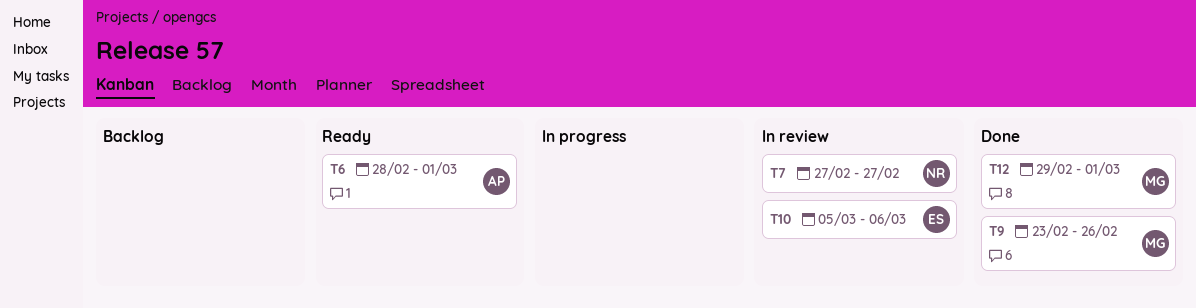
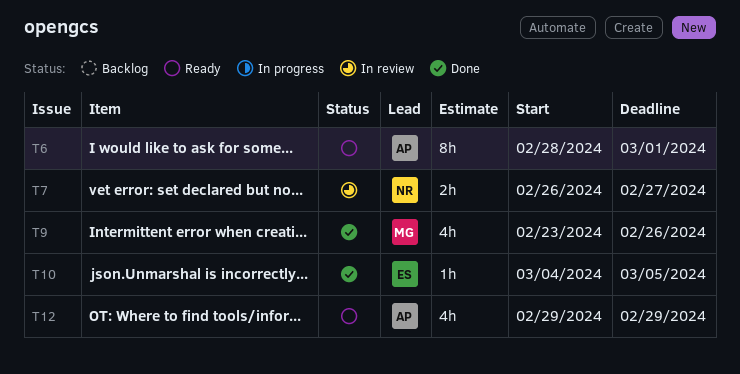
T7, start: Feb 27 -> Feb 26
T10, status: In review -> Done
T10, start: Mar 5 -> Mar 4
T10, due: Mar 6 -> Mar 5
T12, status: Done -> Ready
T12, owner: MG -> AP
T12, due: Mar 1 -> Feb 29

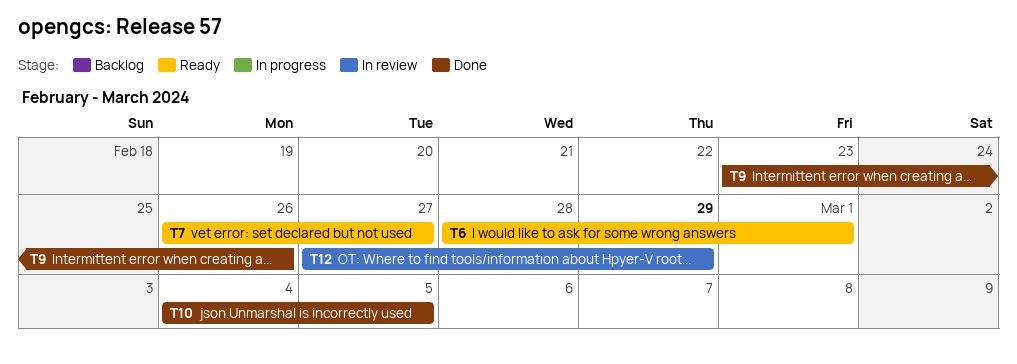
T7, status: In review -> Ready
T12, status: Ready -> In review
T12, start: Feb 29 -> Feb 27

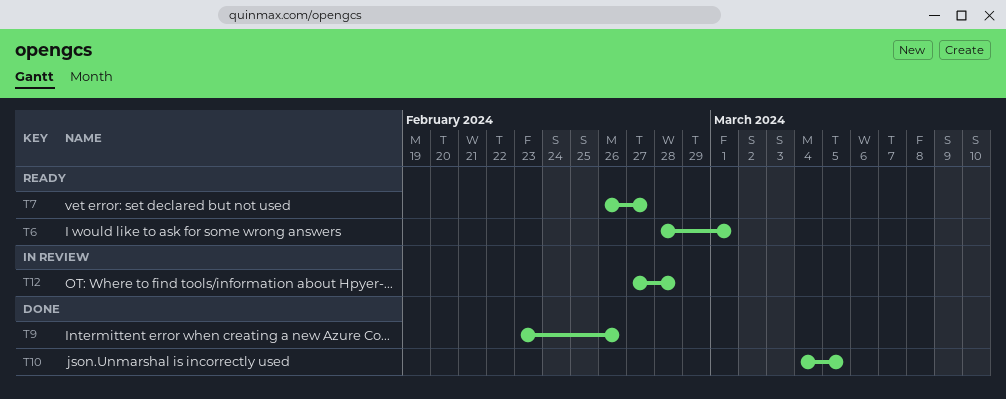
T12, due: Feb 29 -> Feb 28

